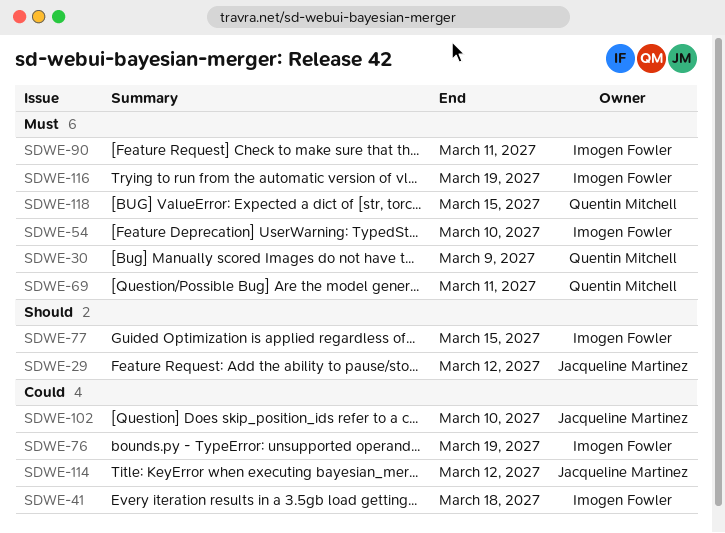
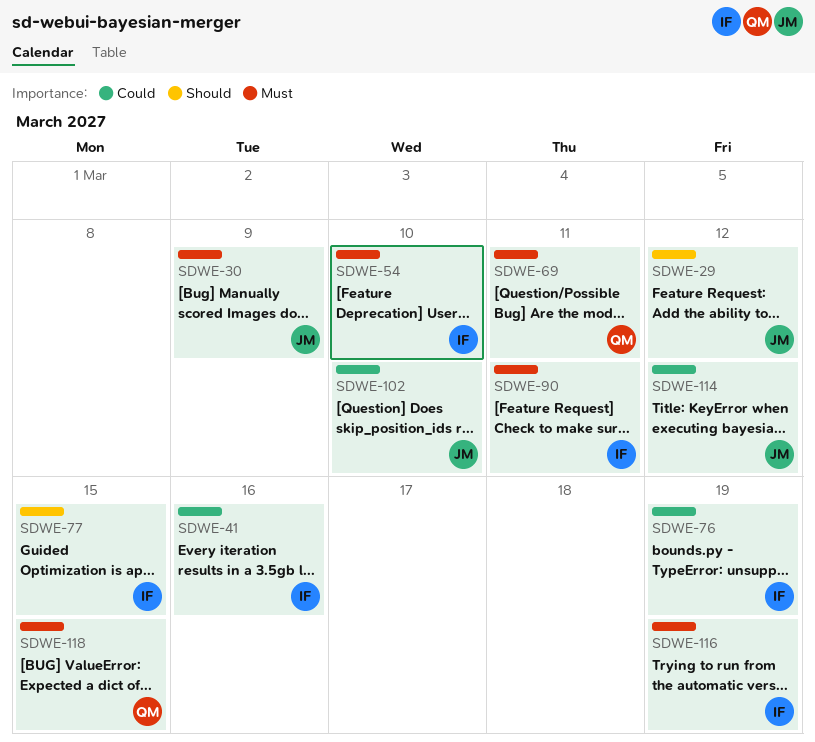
SDWE-30, owner: Quentin Mitchell -> Jacqueline Martinez
SDWE-41, due: Mar 18 -> Mar 16

